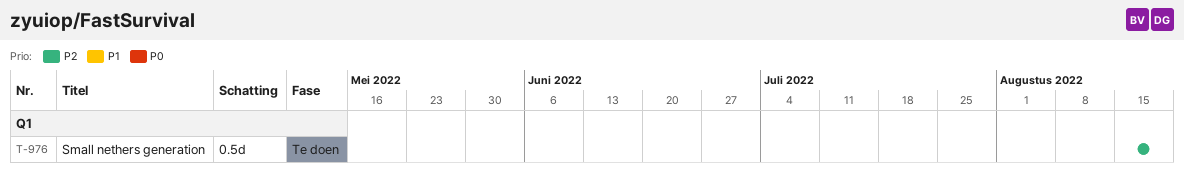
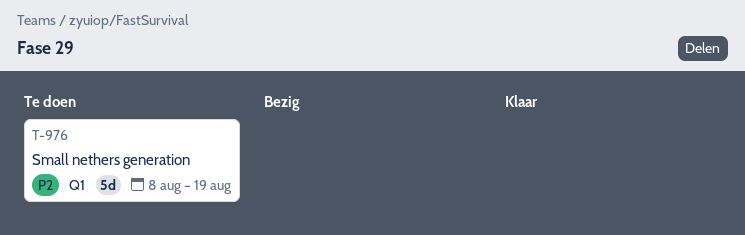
T-976, estimate: 0.5d -> 5d
T-976, start: Aug 15 -> Aug 8

